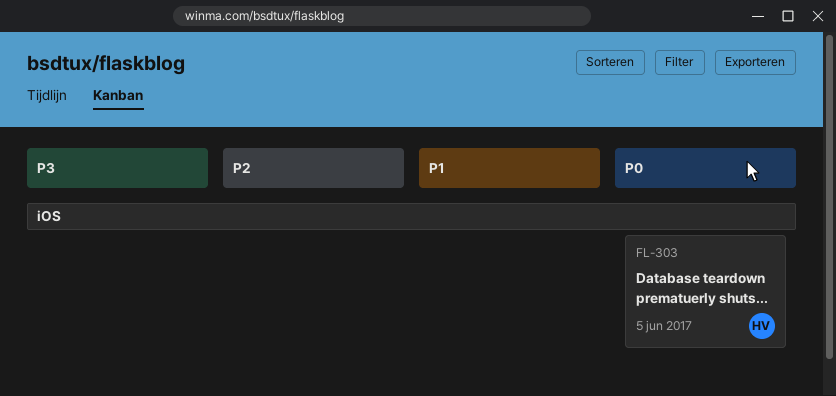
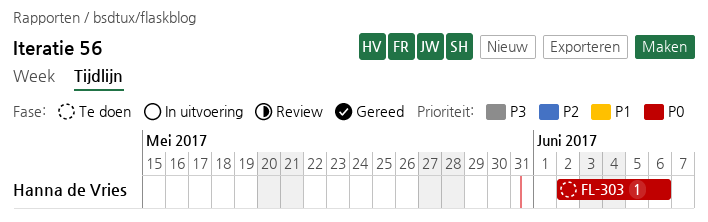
FL-303, due: Jun 5 -> Jun 6

